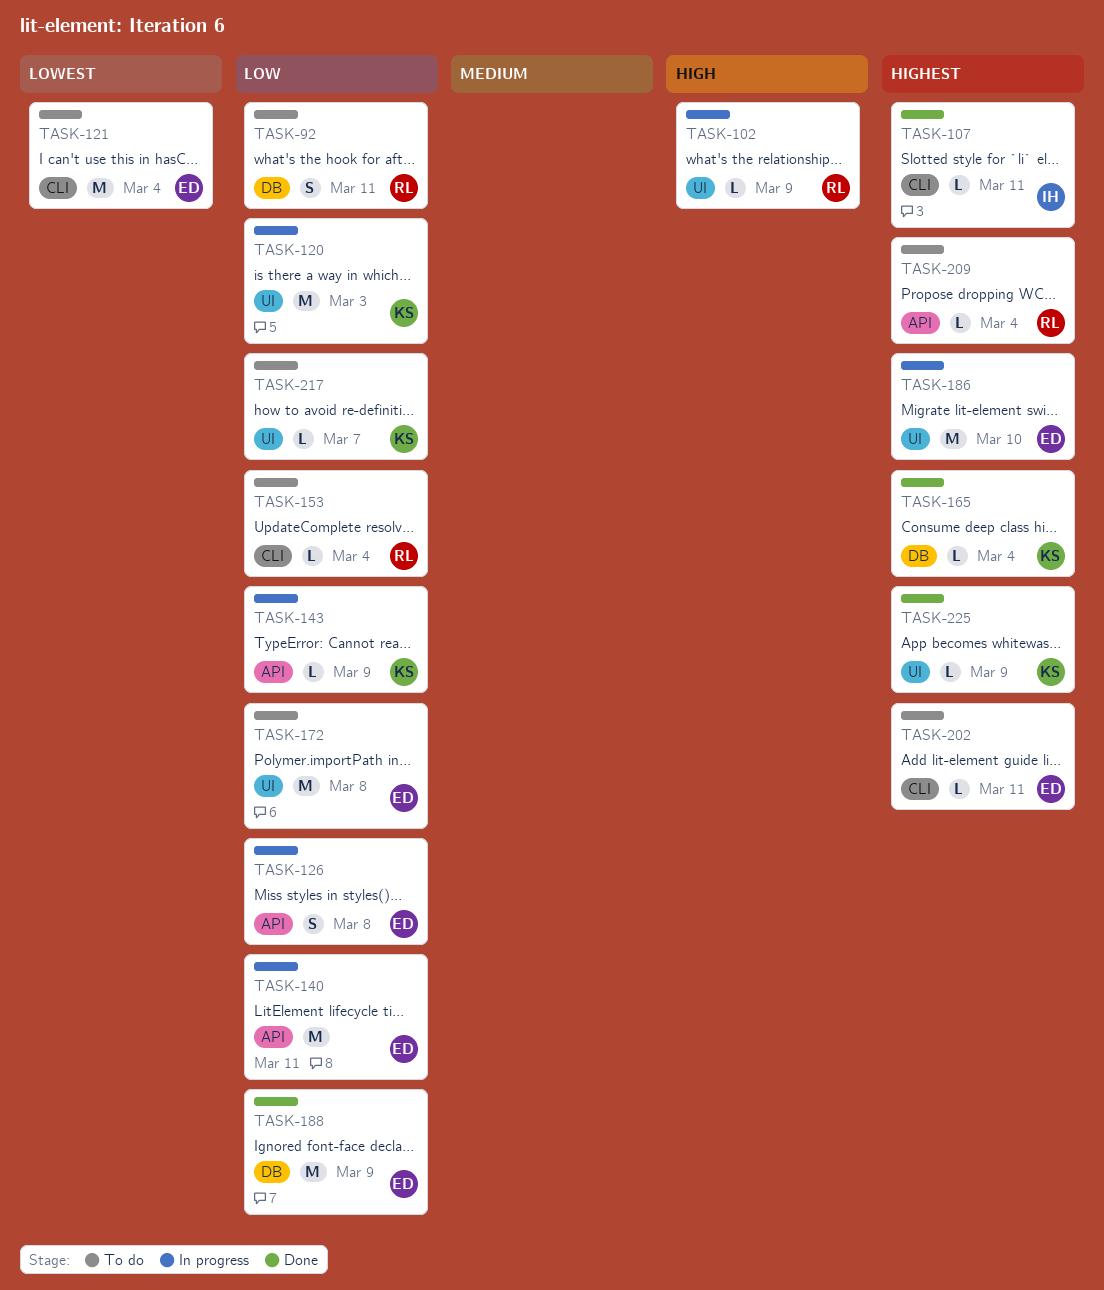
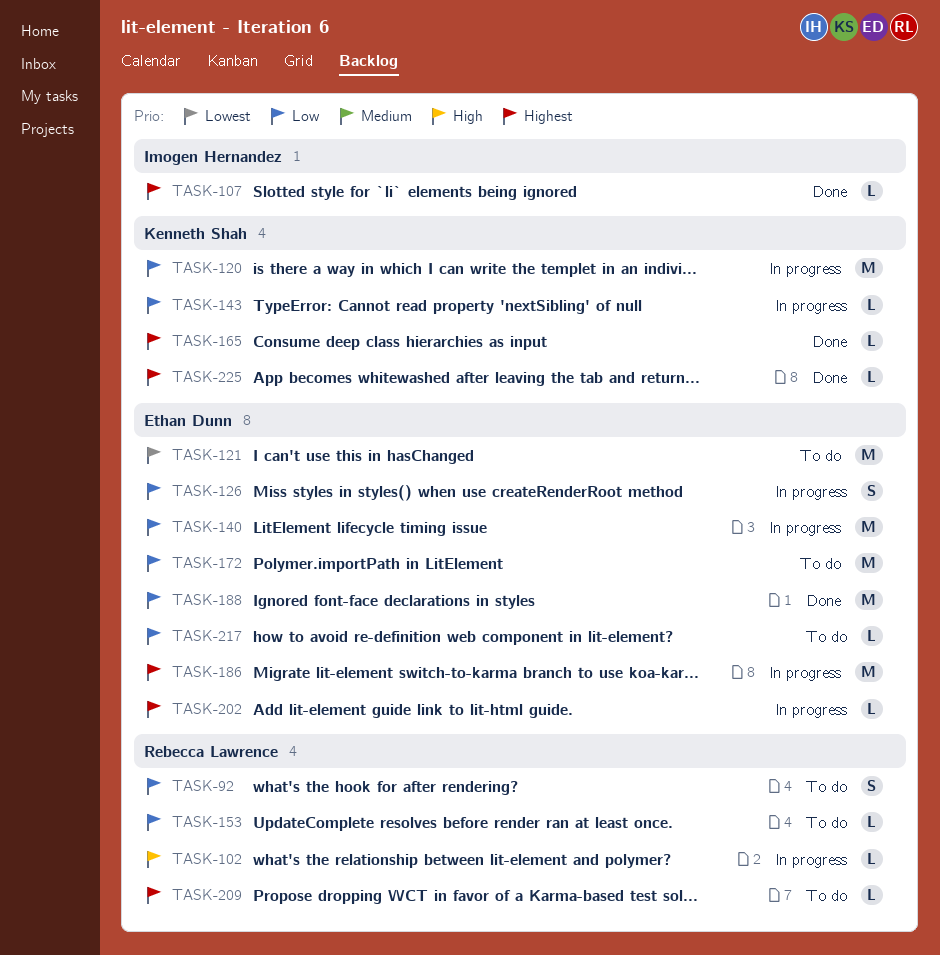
TASK-202, status: To do -> In progress
TASK-217, owner: Kenneth Shah -> Ethan Dunn

